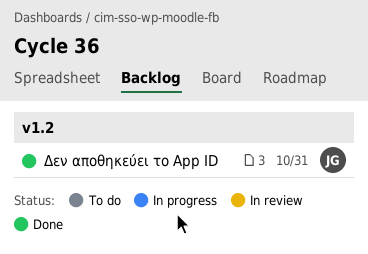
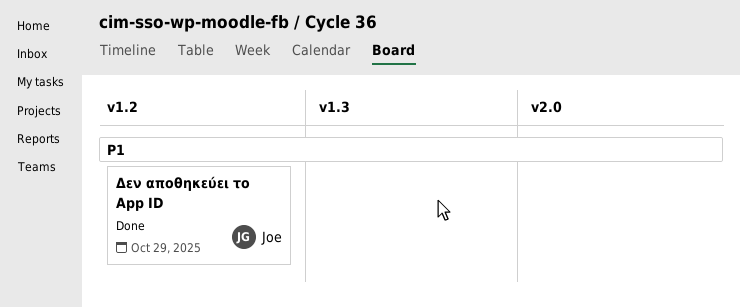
Δεν αποθηκεύει το App ID, due: Oct 31 -> Oct 29

